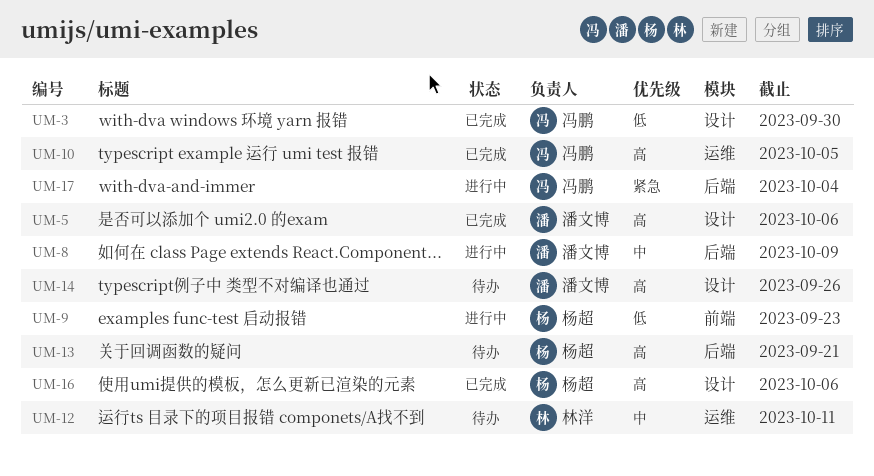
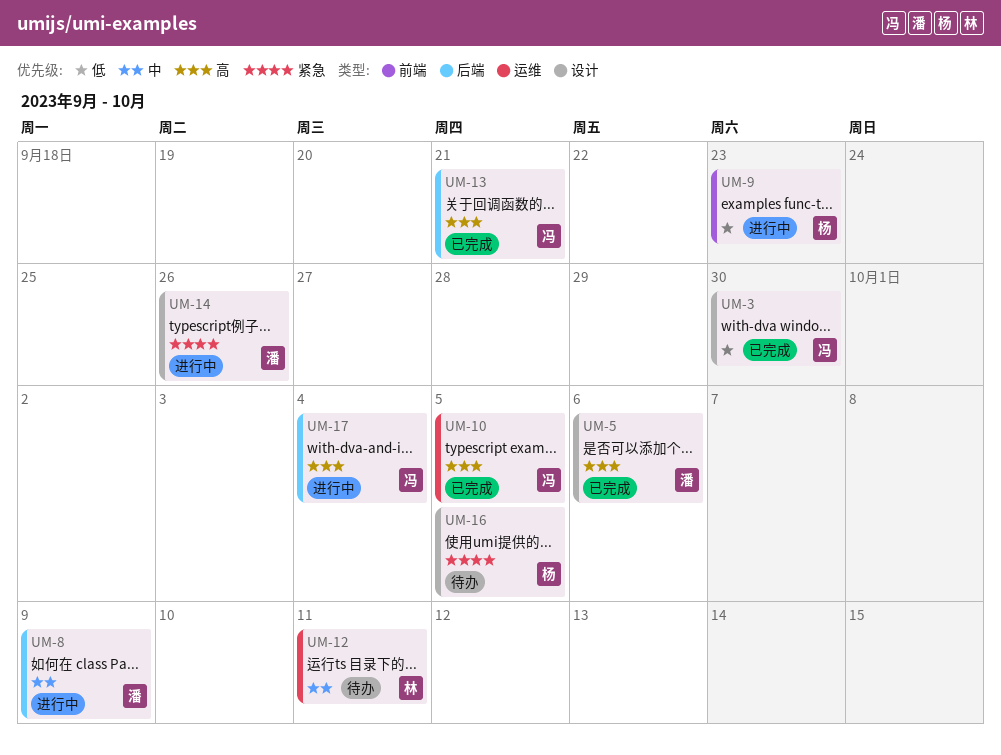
UM-13, status: 待办 -> 已完成
UM-13, owner: 杨超 -> 冯鹏
UM-14, status: 待办 -> 进行中
UM-14, priority: 高 -> 紧急
UM-16, status: 已完成 -> 待办
UM-16, priority: 高 -> 紧急
UM-16, due: Oct 6 -> Oct 5
UM-17, priority: 紧急 -> 高

